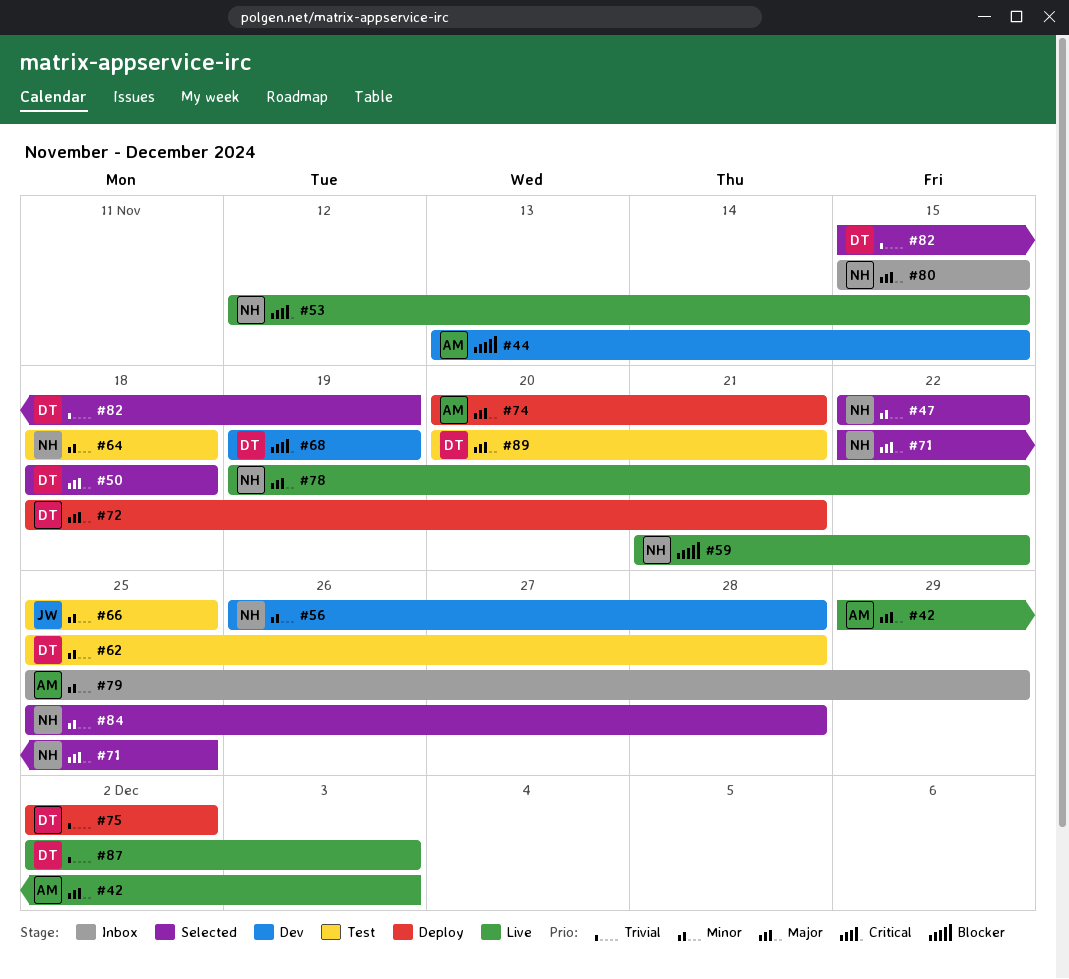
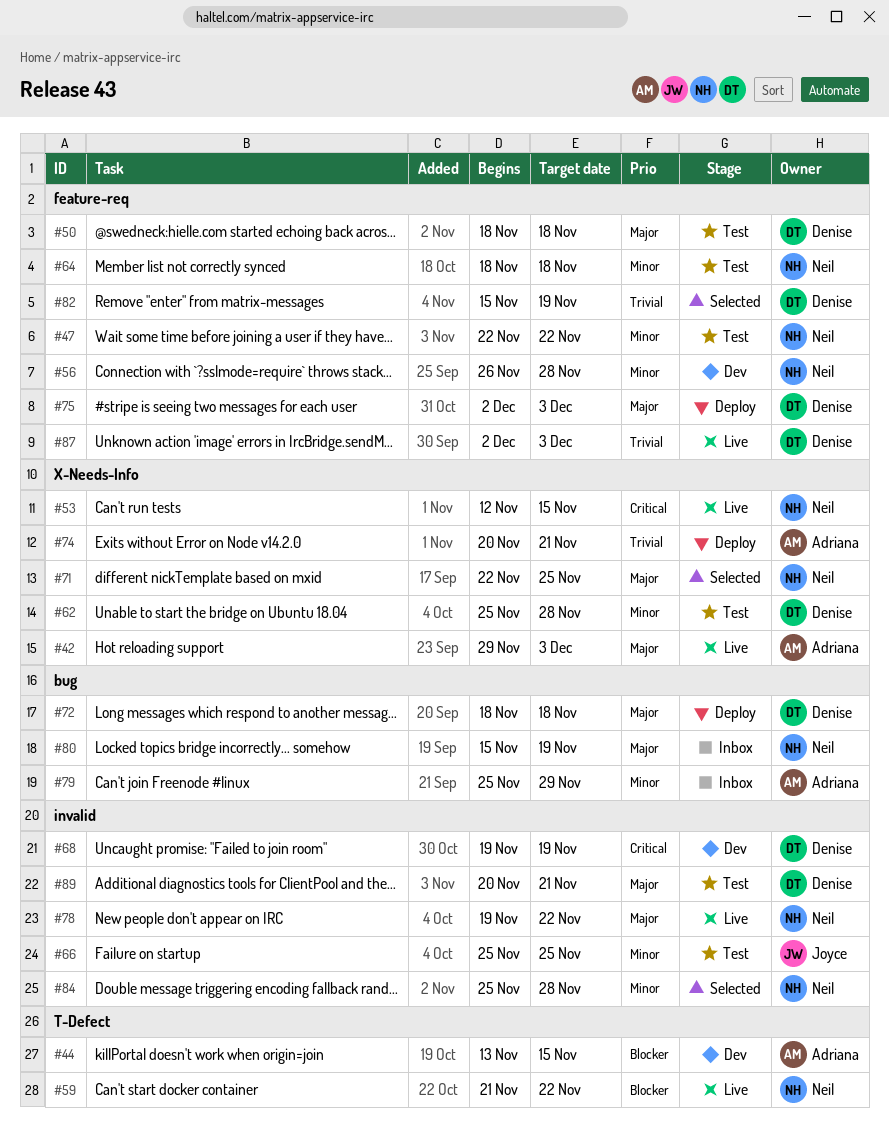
#47, status: Selected -> Test
#50, status: Selected -> Test
#72, due: Nov 21 -> Nov 18
#74, priority: Major -> Trivial
#75, priority: Trivial -> Major
#75, due: Dec 2 -> Dec 3
#80, due: Nov 15 -> Nov 19

